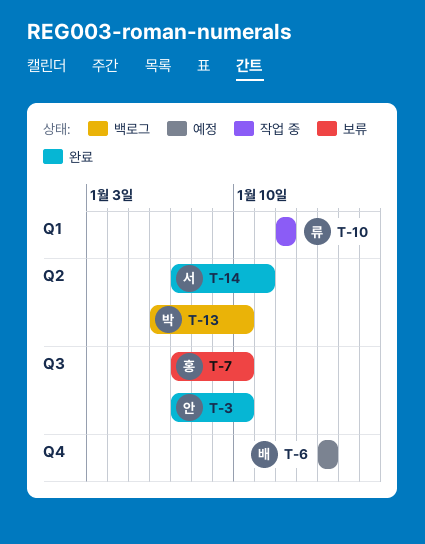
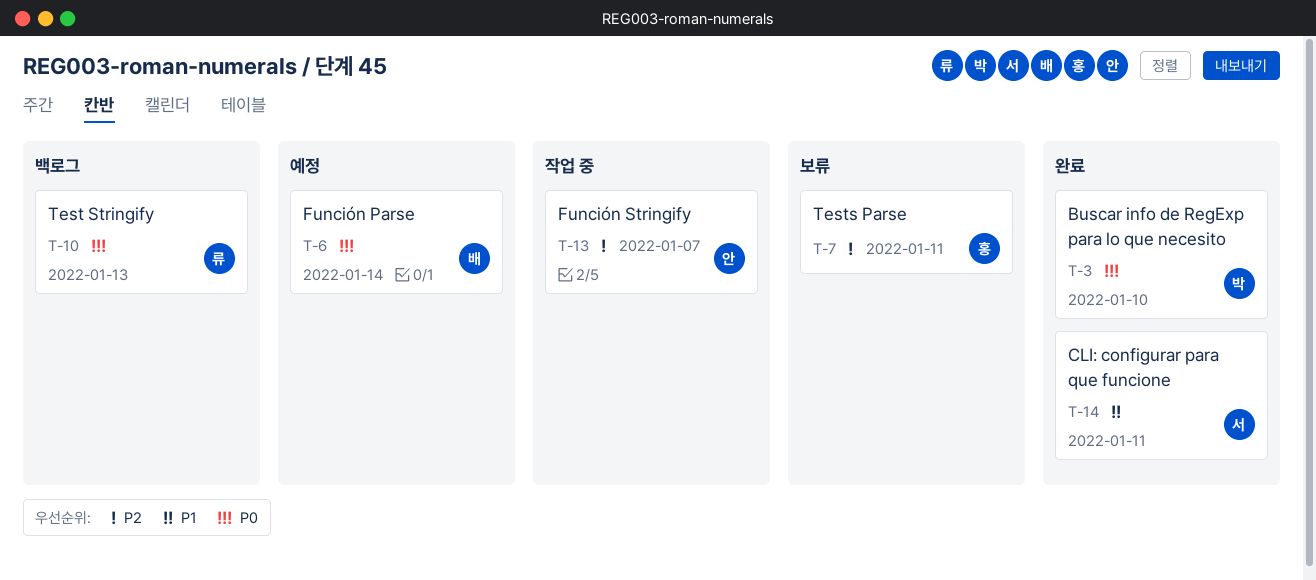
T-3, owner: 안 -> 박
T-7, due: Jan 10 -> Jan 11
T-10, status: 작업 중 -> 백로그
T-10, due: Jan 12 -> Jan 13
T-13, status: 백로그 -> 작업 중
T-13, owner: 박 -> 안
T-13, due: Jan 10 -> Jan 7

